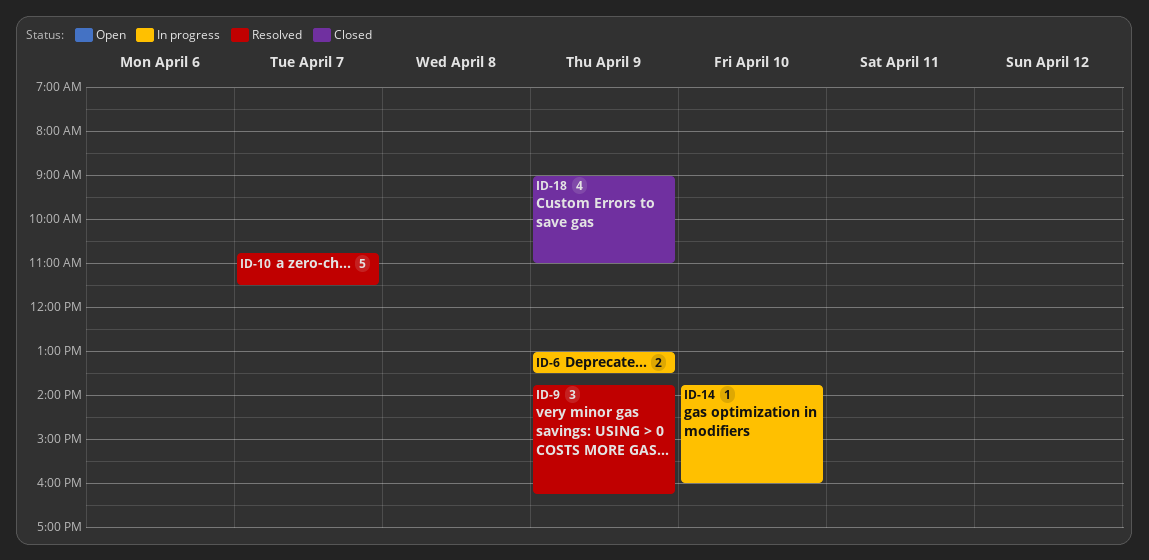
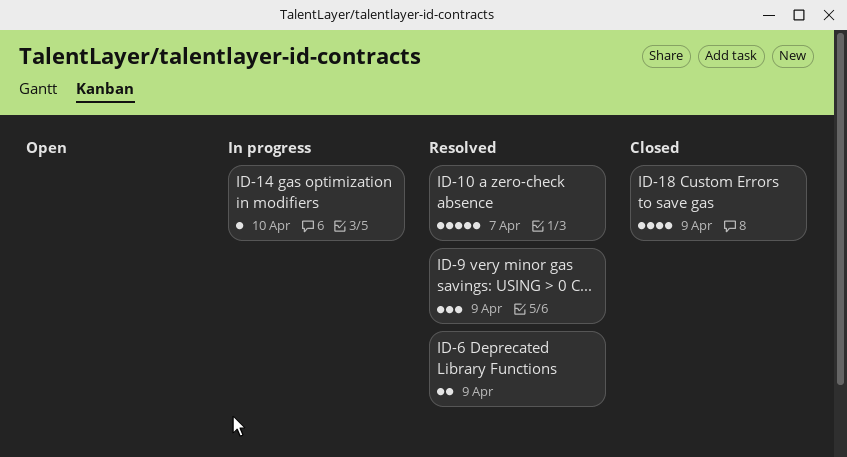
ID-6, status: In progress -> Resolved

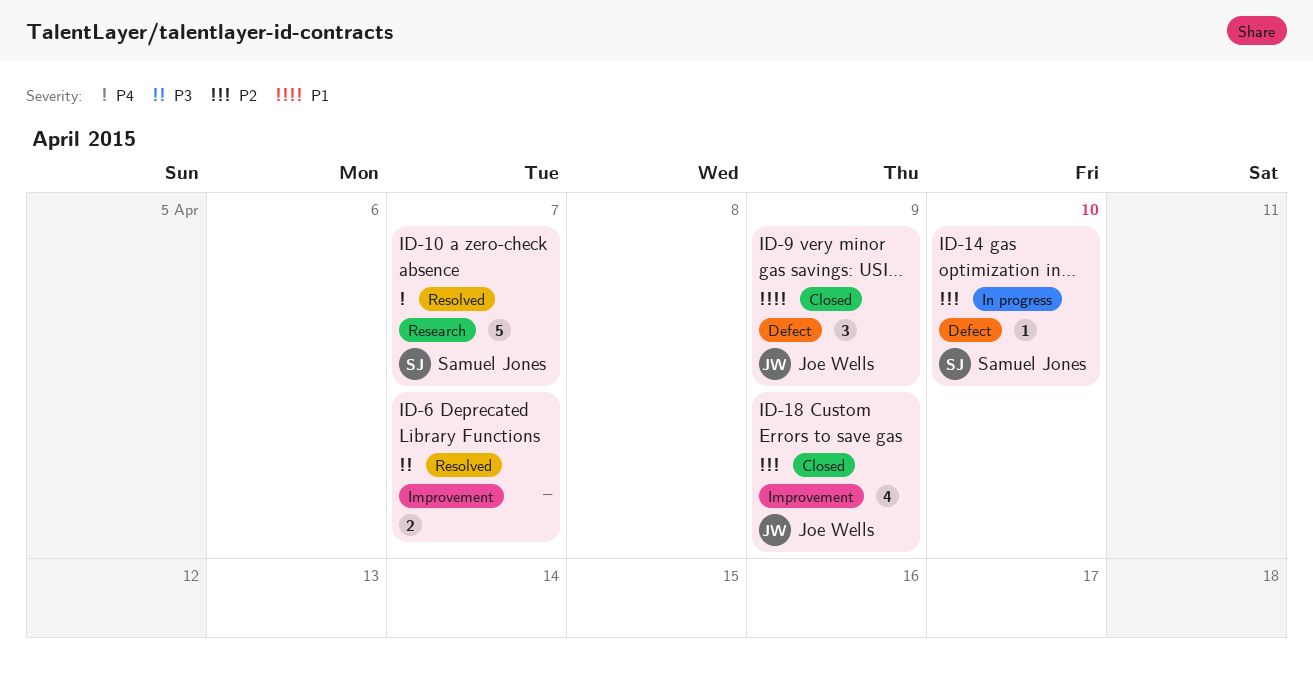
ID-6, day: Apr 9 -> Apr 7
ID-9, status: Resolved -> Closed

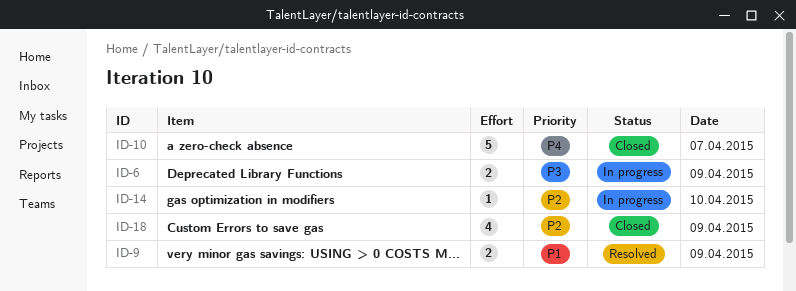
ID-6, status: Resolved -> In progress
ID-6, day: Apr 7 -> Apr 9
ID-9, status: Closed -> Resolved
ID-9, estimate: 3 -> 2
ID-10, status: Resolved -> Closed

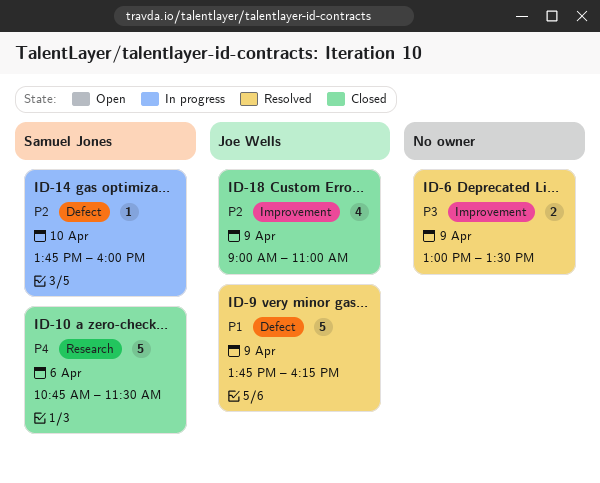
ID-6, status: In progress -> Resolved
ID-9, estimate: 2 -> 5
ID-10, day: Apr 7 -> Apr 6

